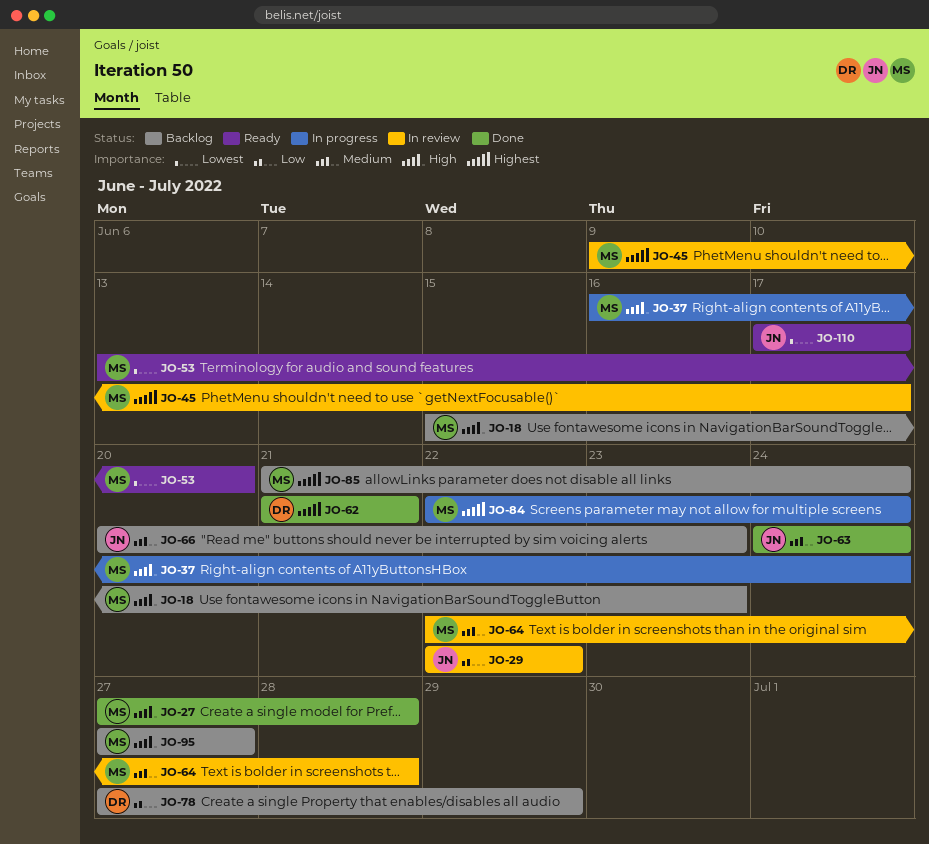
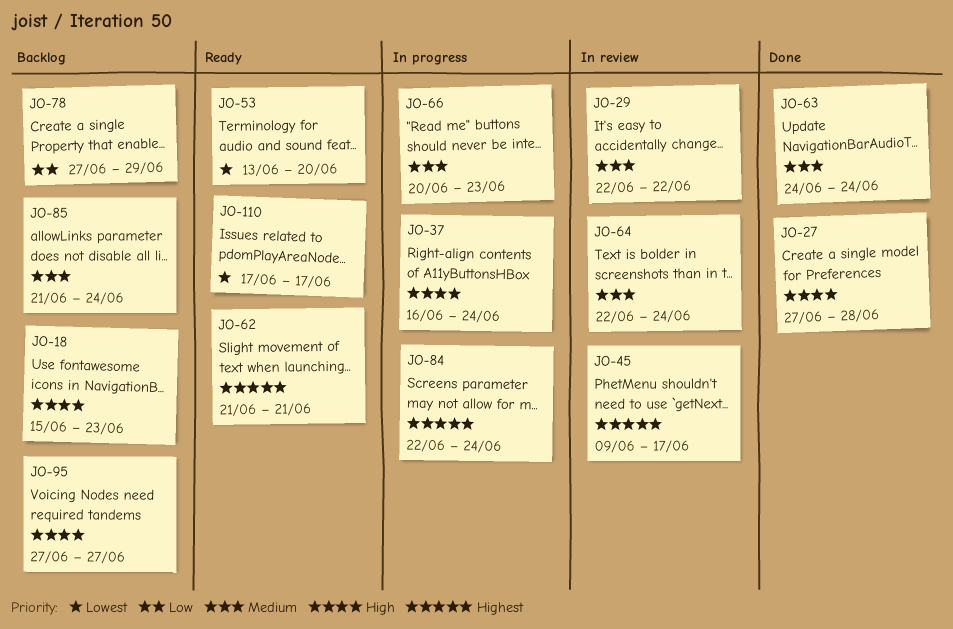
JO-29, priority: Low -> Medium
JO-62, status: Done -> Ready
JO-64, due: Jun 28 -> Jun 24
JO-66, status: Backlog -> In progress
JO-85, priority: Highest -> Medium

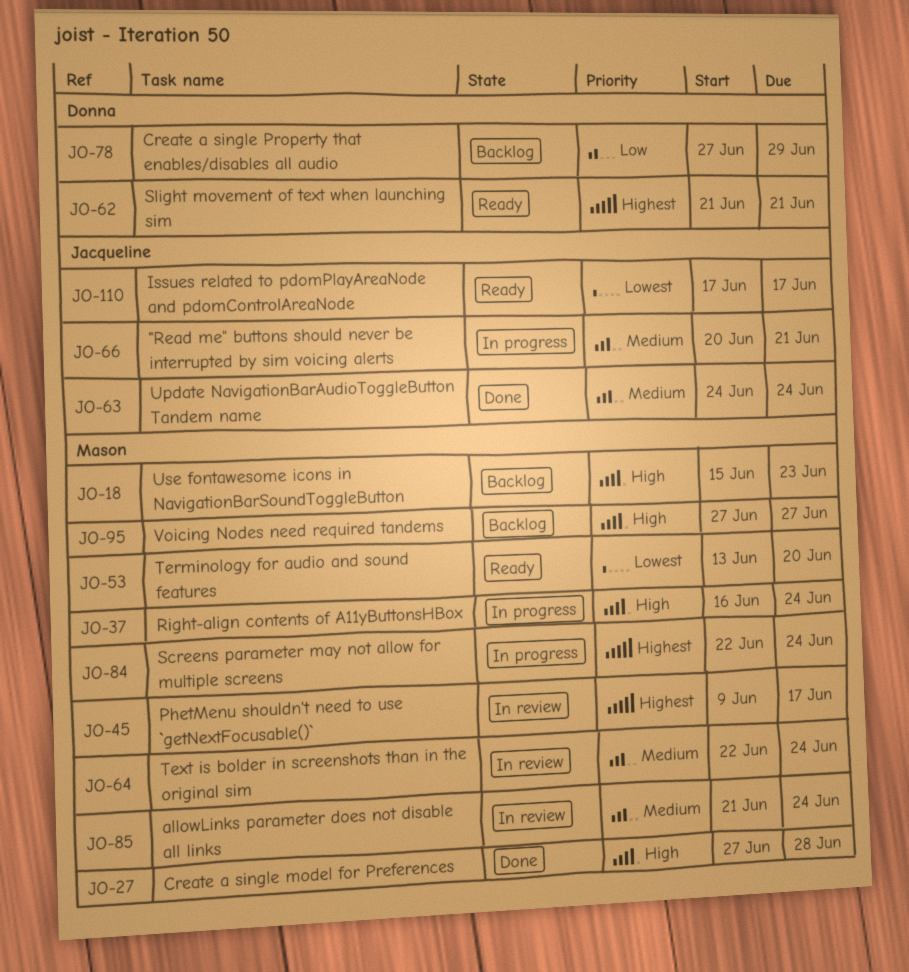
JO-29: present -> none
JO-66, due: Jun 23 -> Jun 21
JO-85, status: Backlog -> In review

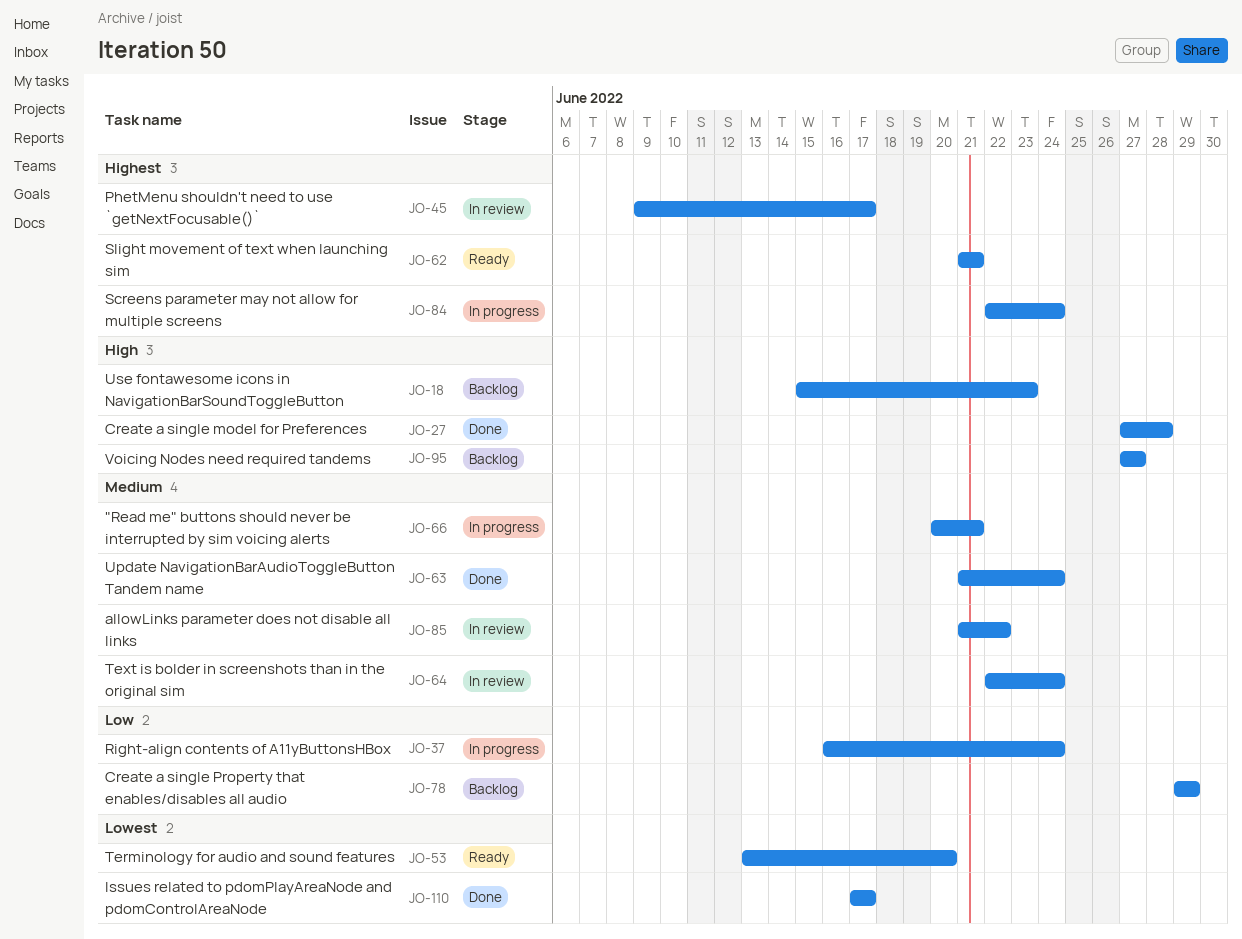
JO-37, priority: High -> Low
JO-63, start: Jun 24 -> Jun 21
JO-78, start: Jun 27 -> Jun 29
JO-85, due: Jun 24 -> Jun 22
JO-110, status: Ready -> Done

